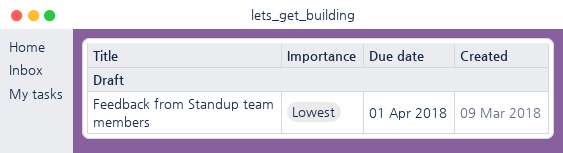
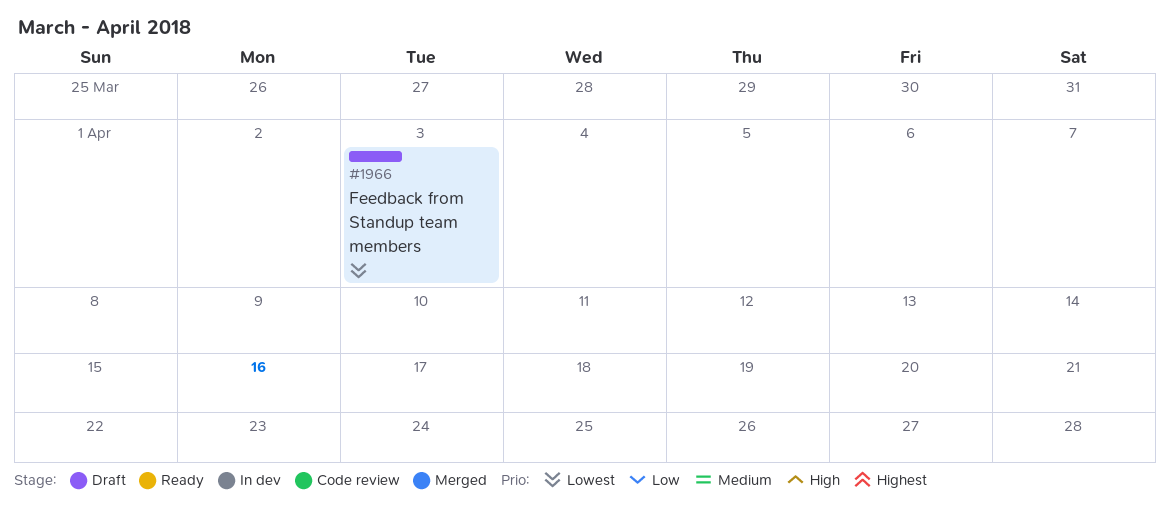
Feedback from Standup team members, due: Apr 1 -> Apr 3

